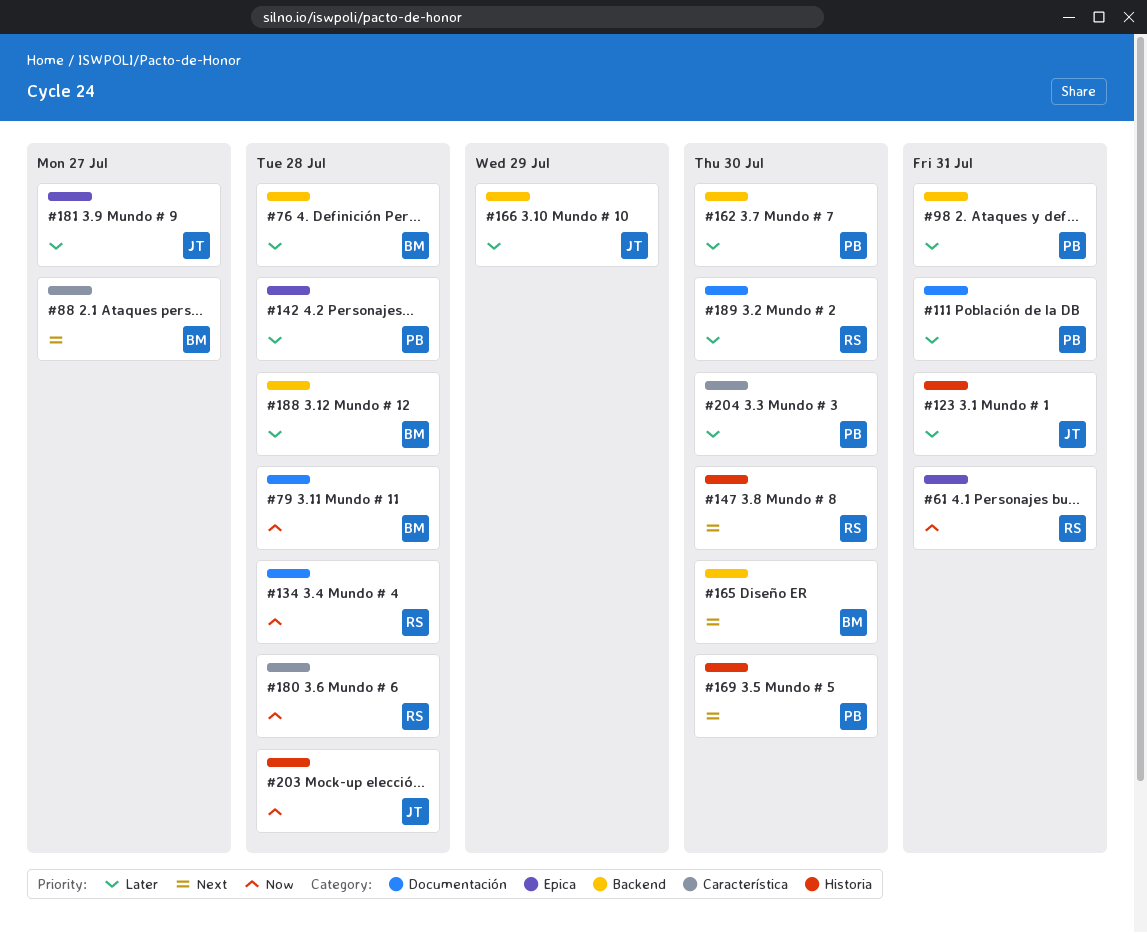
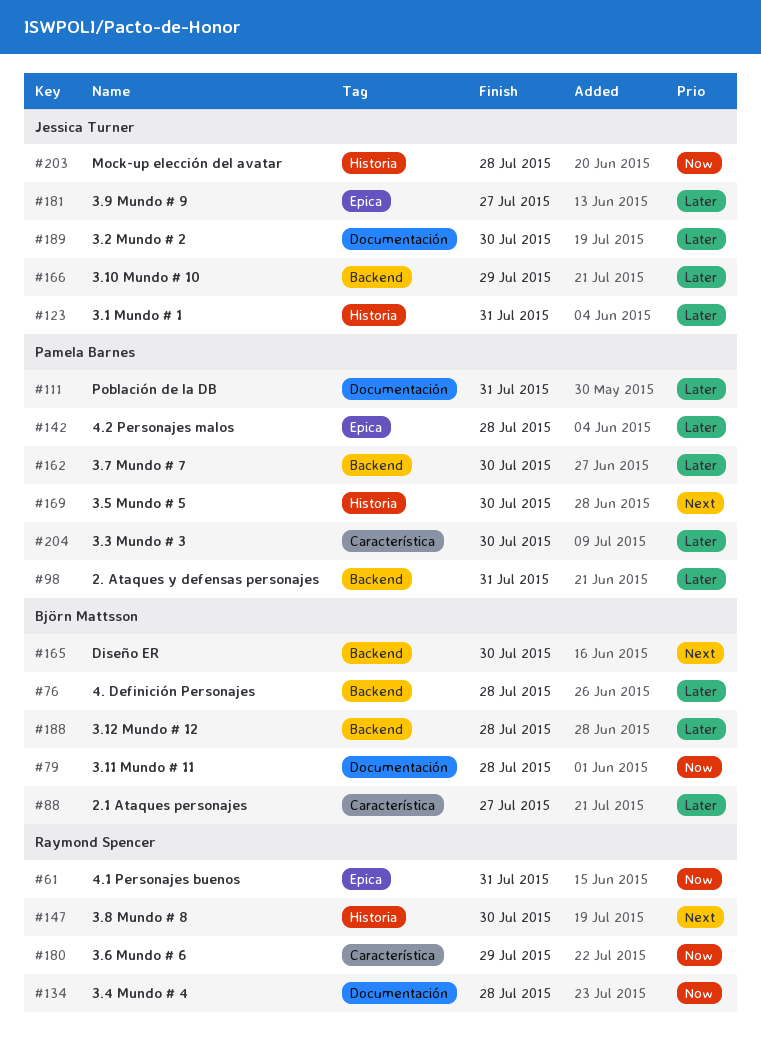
#88, priority: Next -> Later
#180, due: Jul 28 -> Jul 29
#189, owner: Raymond Spencer -> Jessica Turner

